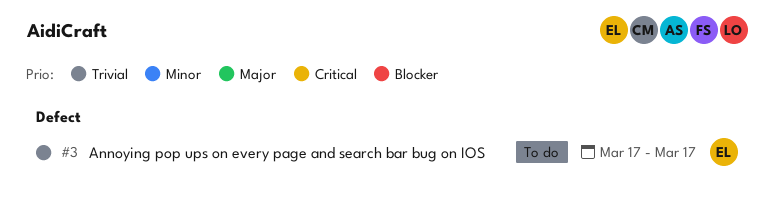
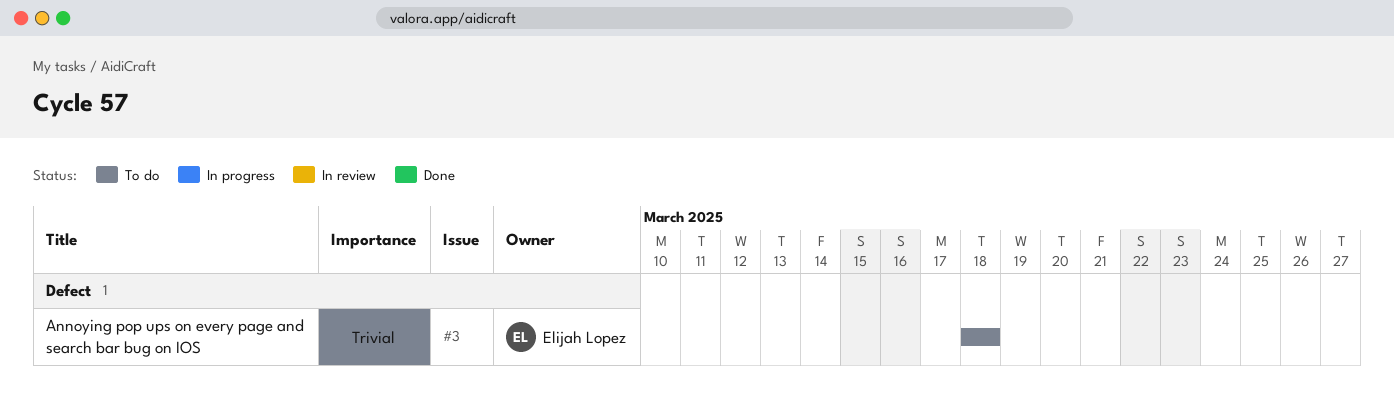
#3, start: Mar 17 -> Mar 18
#3, due: Mar 17 -> Mar 18

